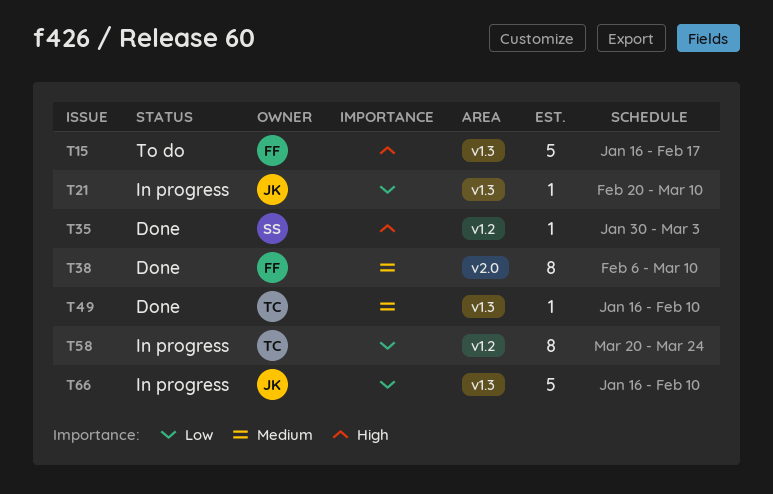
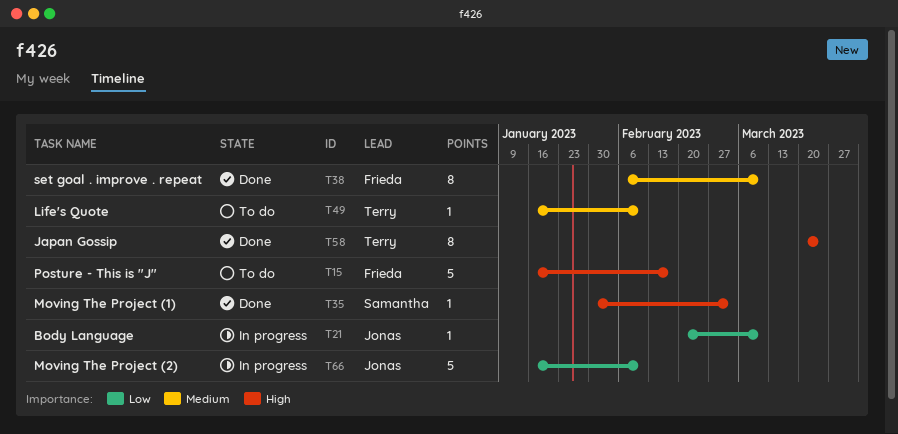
T49, status: Done -> To do
T58, status: In progress -> Done
T58, priority: Low -> High

